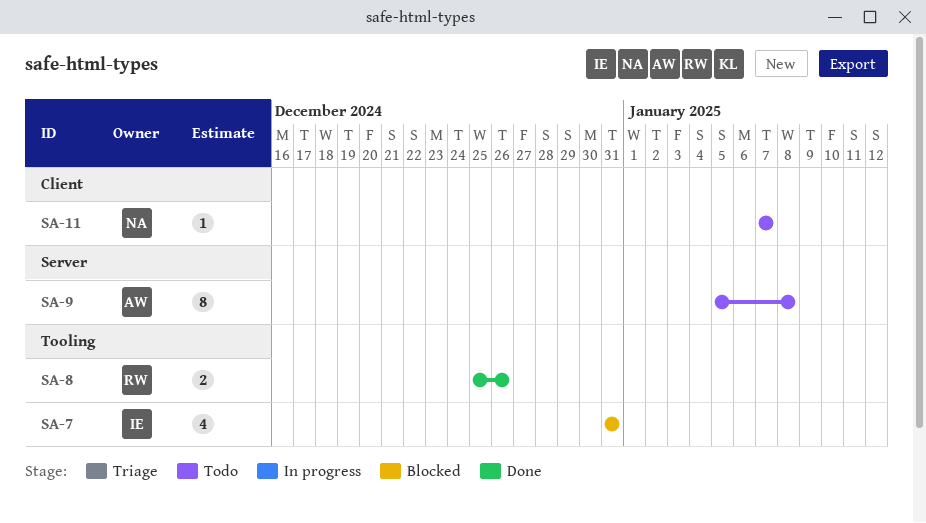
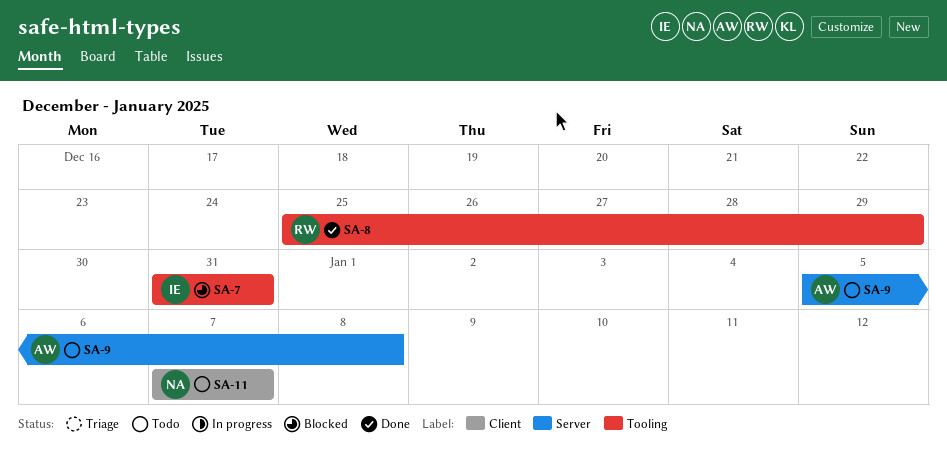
SA-8, due: Dec 26 -> Dec 29

